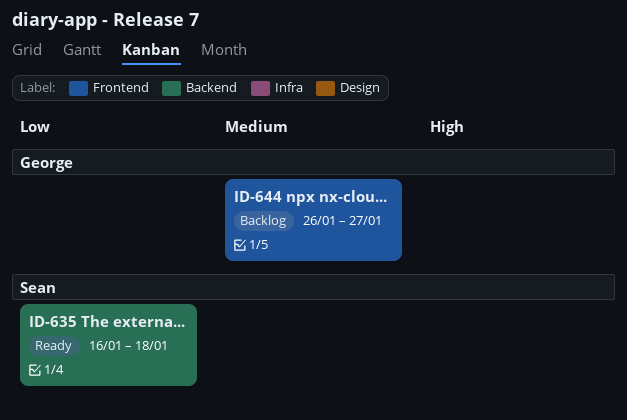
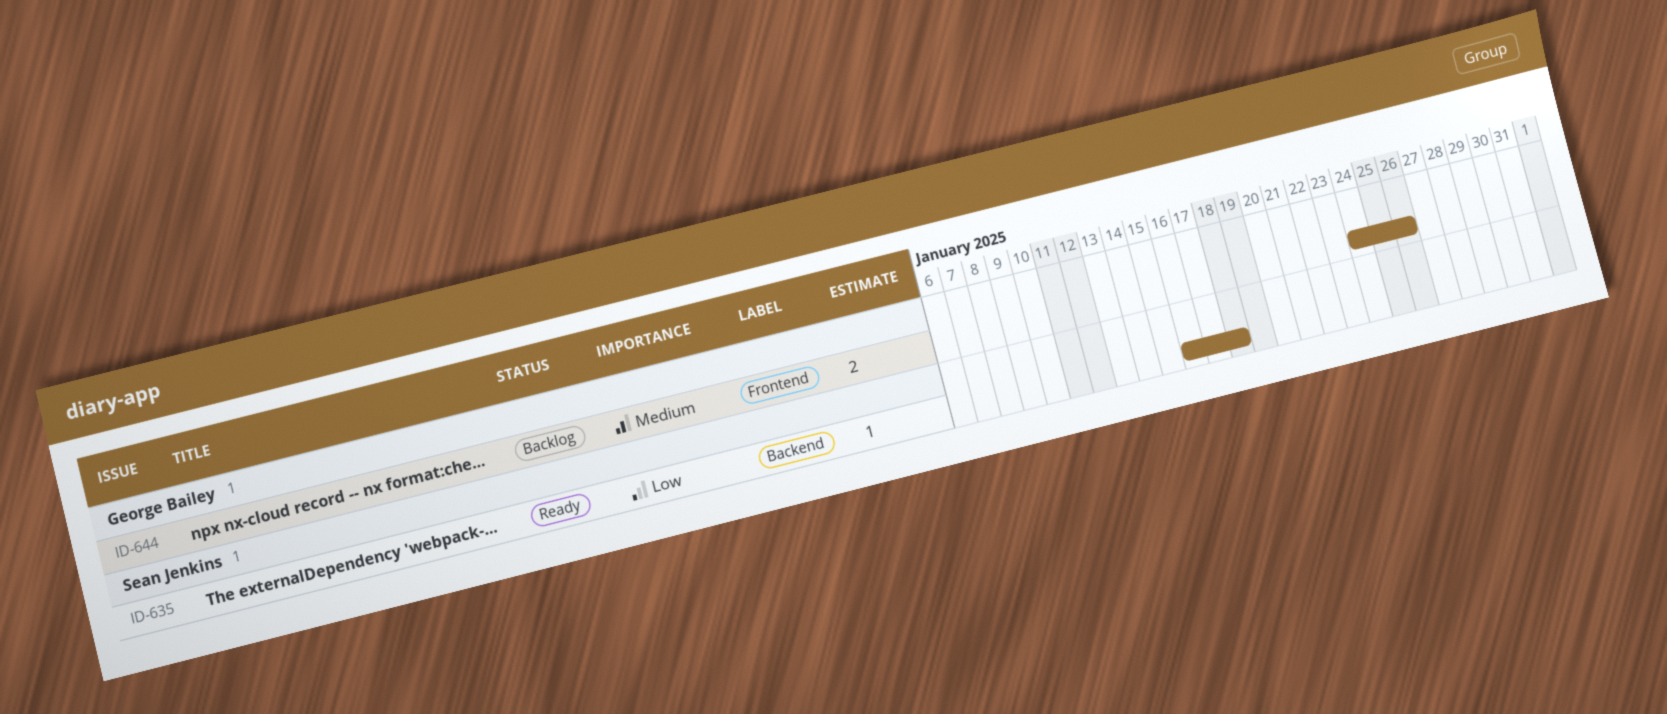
ID-644, start: Jan 26 -> Jan 24
ID-644, due: Jan 27 -> Jan 26

